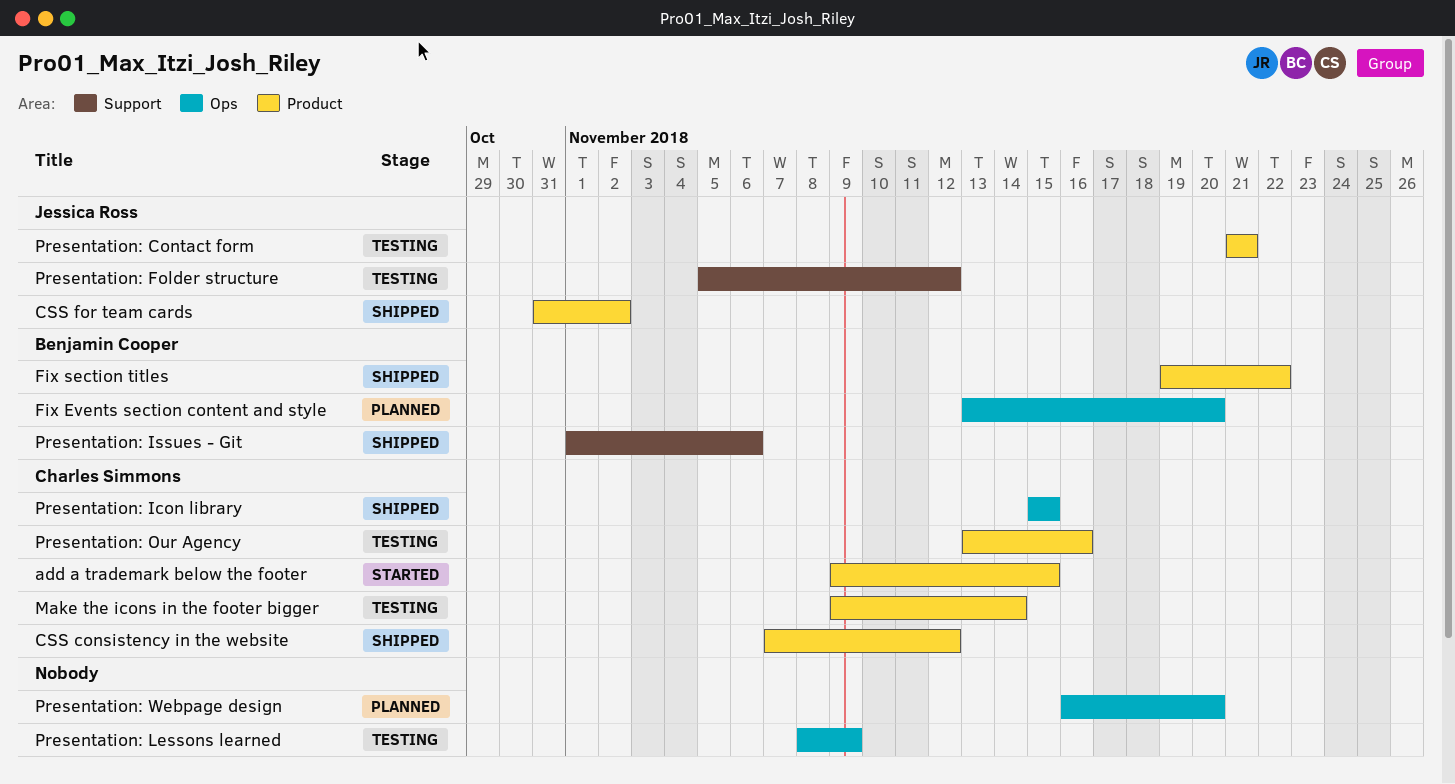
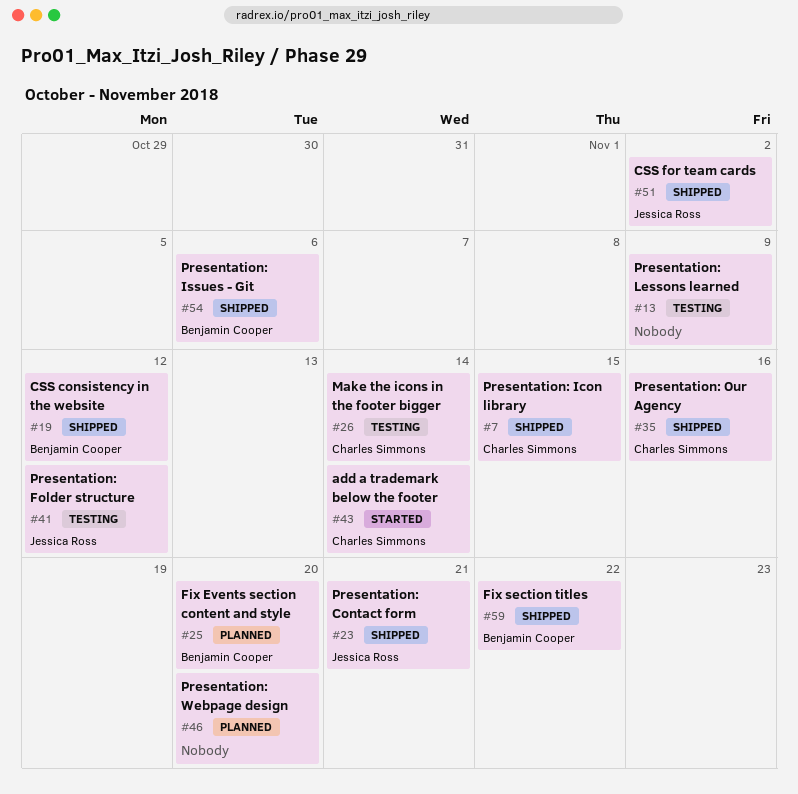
add a trademark below the footer, due: Nov 15 -> Nov 14
CSS consistency in the website, owner: Charles Simmons -> Benjamin Cooper
Presentation: Contact form, status: Testing -> Shipped
Presentation: Our Agency, status: Testing -> Shipped

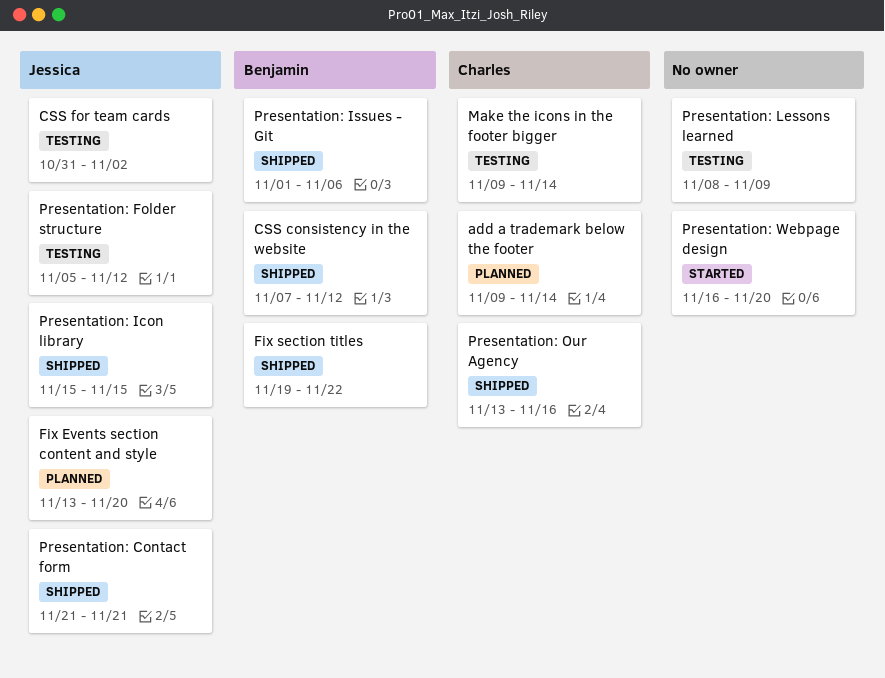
add a trademark below the footer, status: Started -> Planned
CSS for team cards, status: Shipped -> Testing
Fix Events section content and style, owner: Benjamin Cooper -> Jessica Ross
Presentation: Icon library, owner: Charles Simmons -> Jessica Ross
Presentation: Webpage design, status: Planned -> Started

